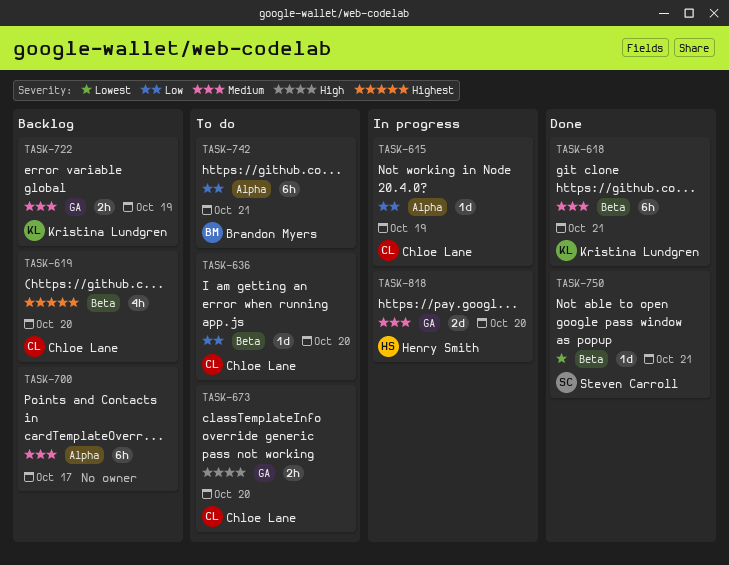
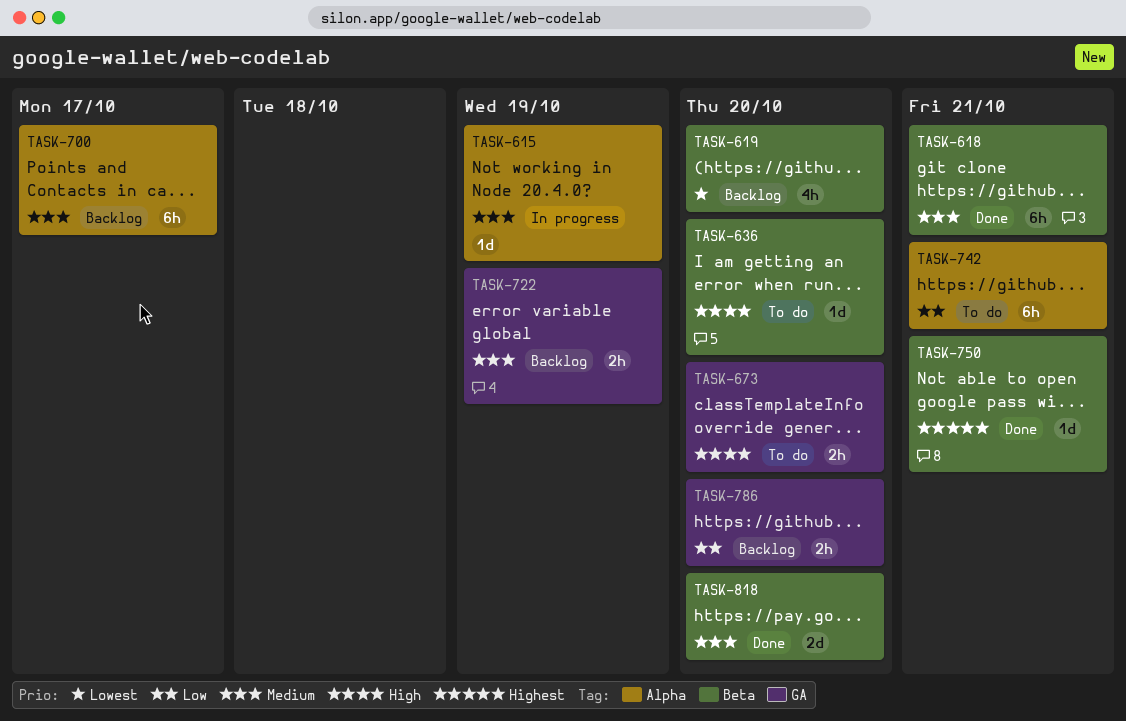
TASK-615, priority: Low -> Medium
TASK-619, priority: Highest -> Lowest
TASK-636, priority: Low -> High
TASK-750, priority: Lowest -> Highest
TASK-786: none -> present
TASK-818, status: In progress -> Done
TASK-818, label: GA -> Beta

